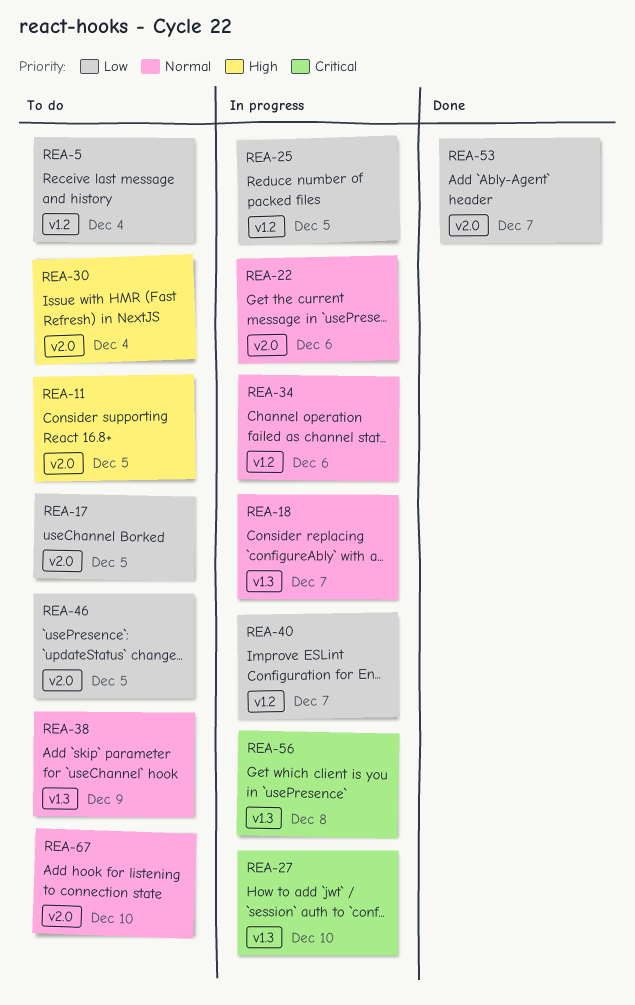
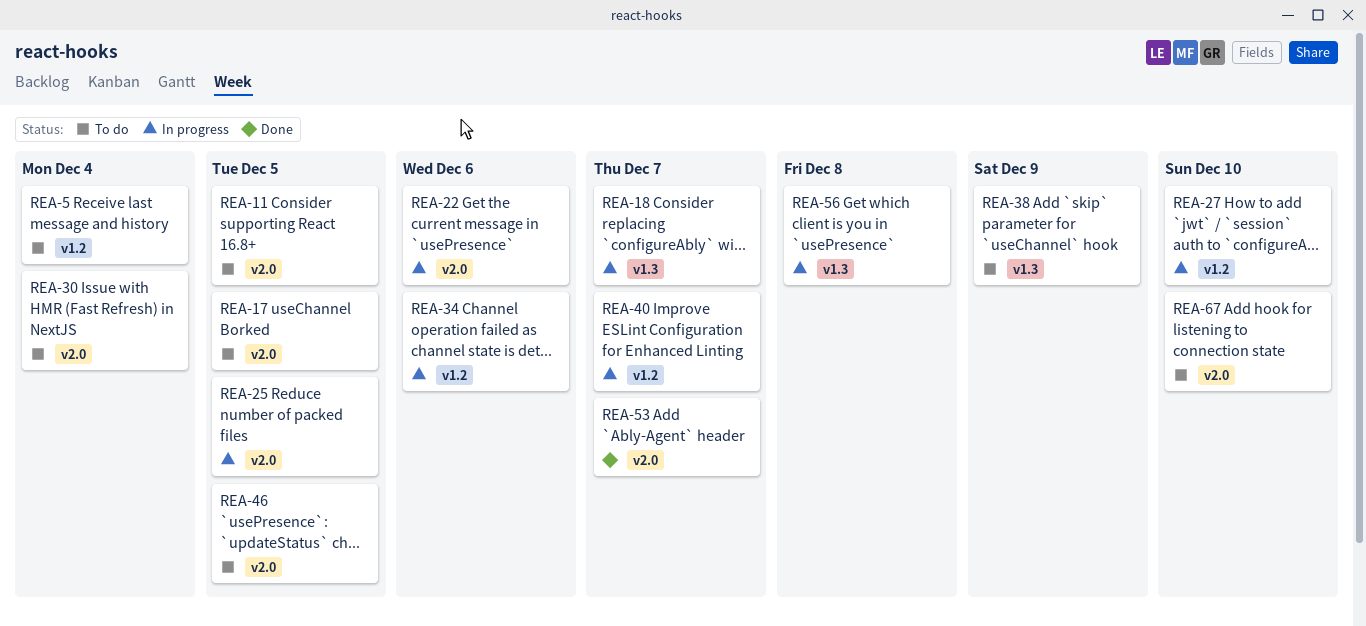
REA-25, label: v1.2 -> v2.0
REA-27, label: v1.3 -> v1.2

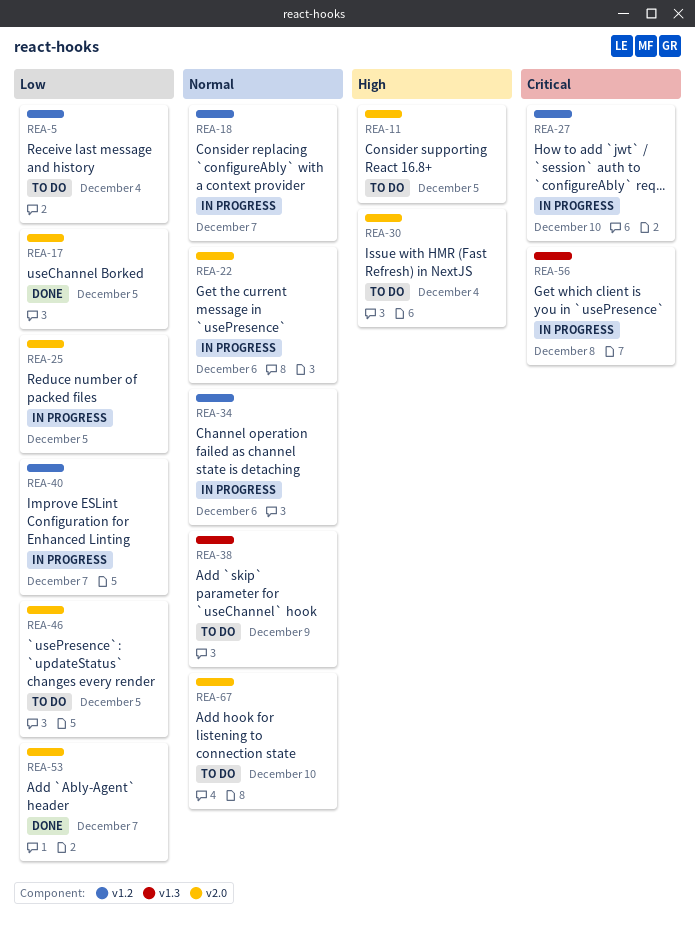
REA-17, status: To do -> Done
REA-18, label: v1.3 -> v1.2

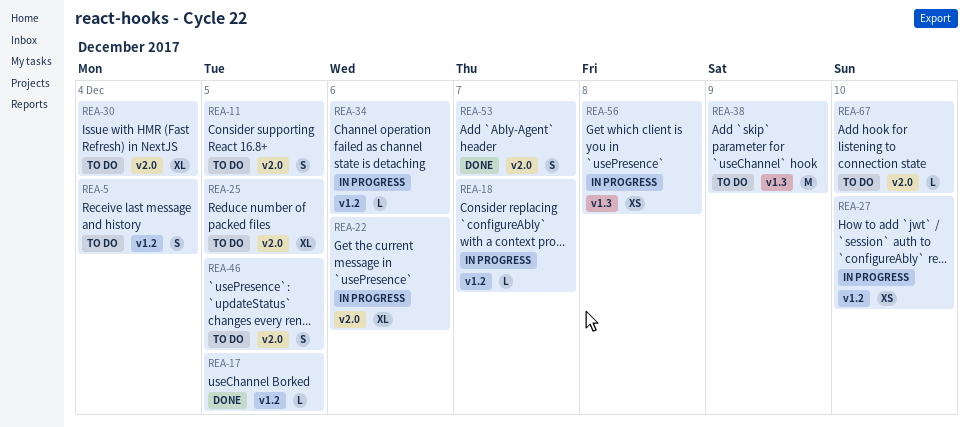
REA-17, label: v2.0 -> v1.2
REA-25, status: In progress -> To do
REA-40: present -> none

